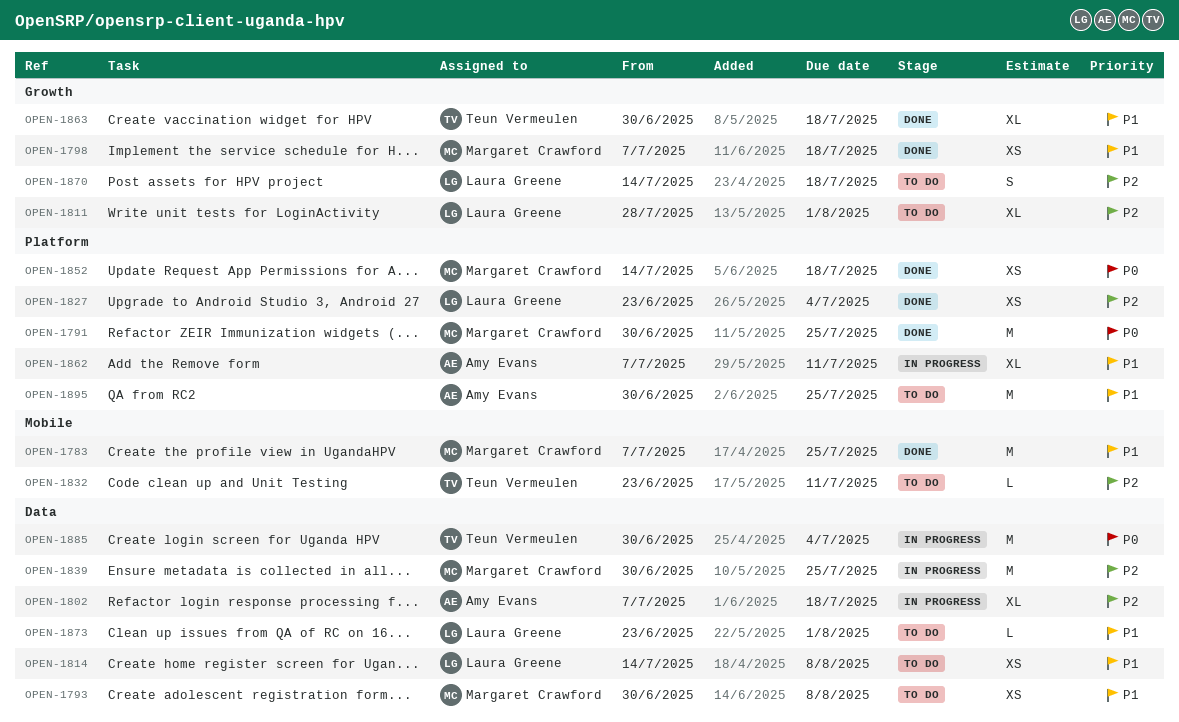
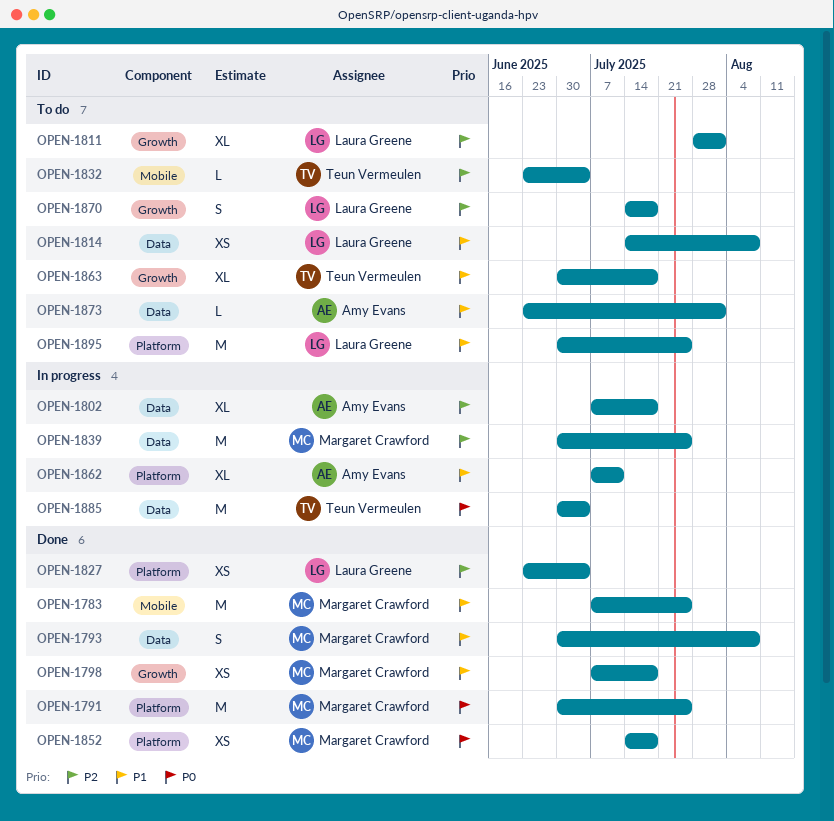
OPEN-1793, status: To do -> Done
OPEN-1793, estimate: XS -> S
OPEN-1832, due: Jul 11 -> Jul 4
OPEN-1863, status: Done -> To do
OPEN-1873, owner: Laura Greene -> Amy Evans
OPEN-1895, owner: Amy Evans -> Laura Greene

